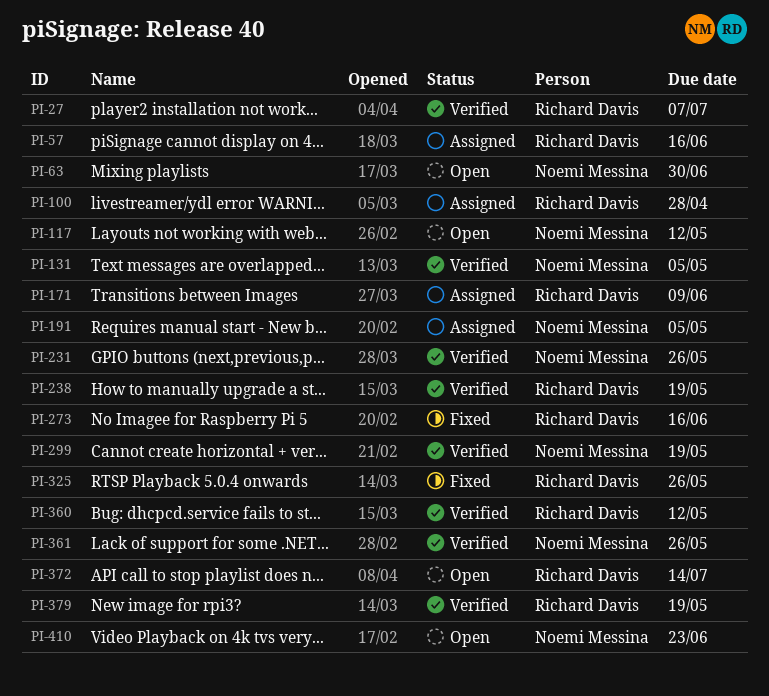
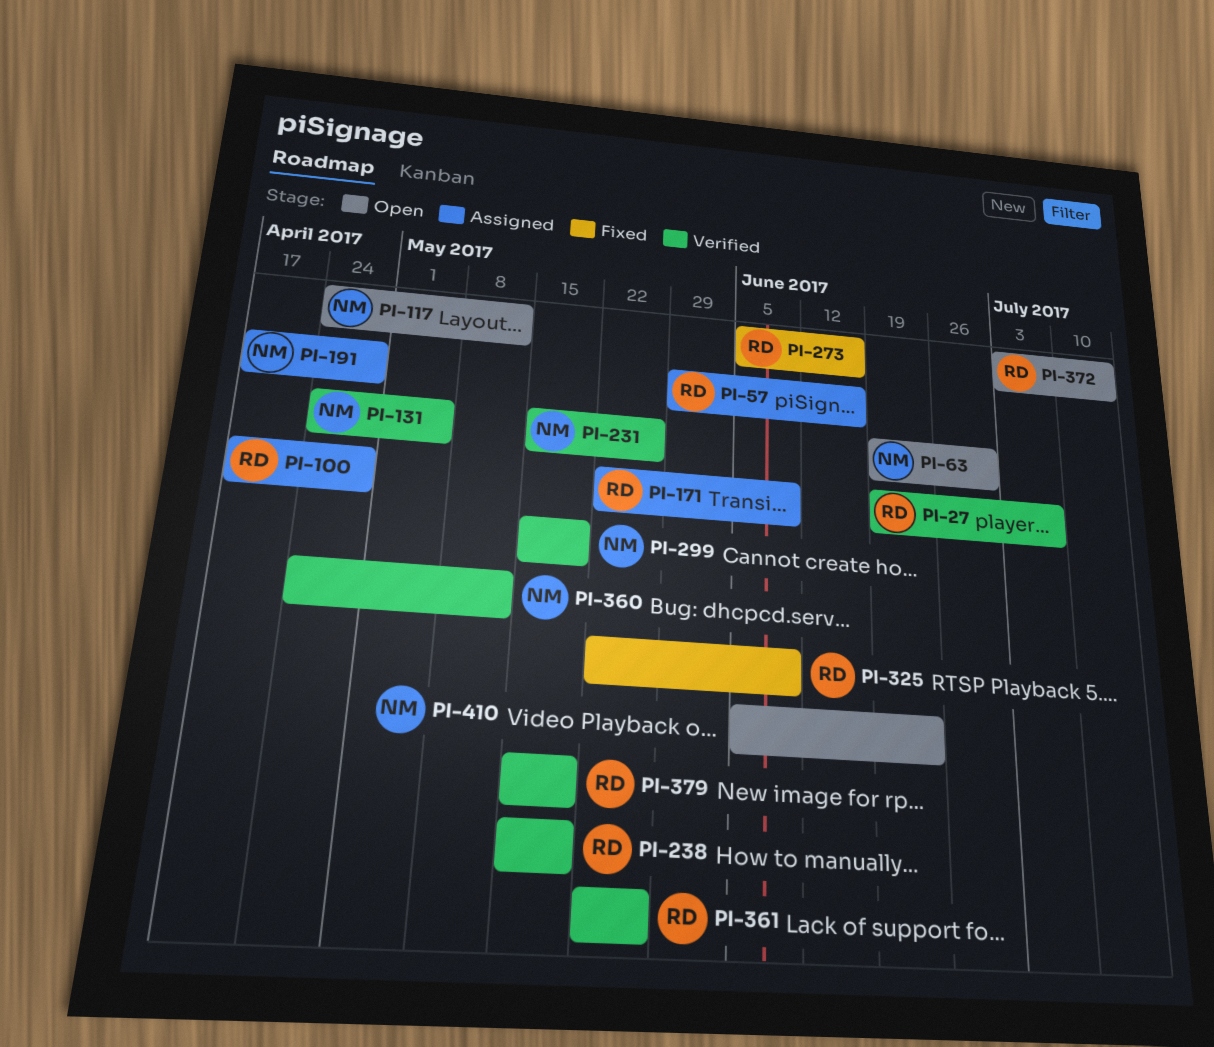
PI-191, due: May 5 -> Apr 28
PI-325, due: May 26 -> Jun 9
PI-360, owner: Richard Davis -> Noemi Messina
PI-361, owner: Noemi Messina -> Richard Davis

